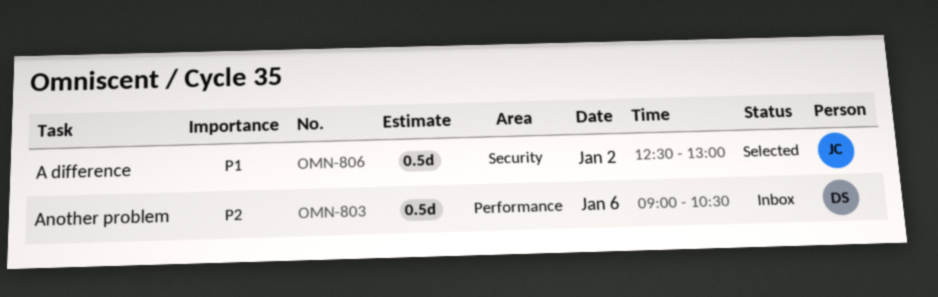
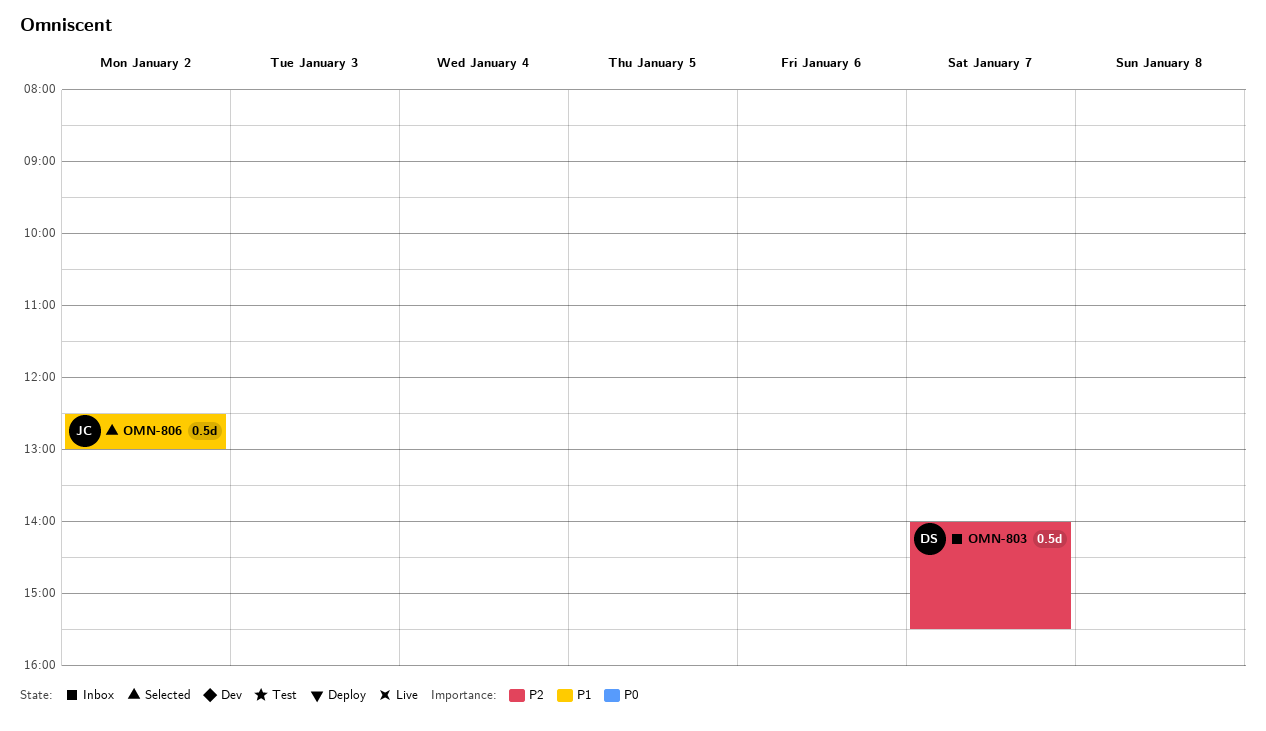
OMN-803, day: Jan 6 -> Jan 7
OMN-803, begins: 09:00 -> 14:00
OMN-803, ends: 10:30 -> 15:30

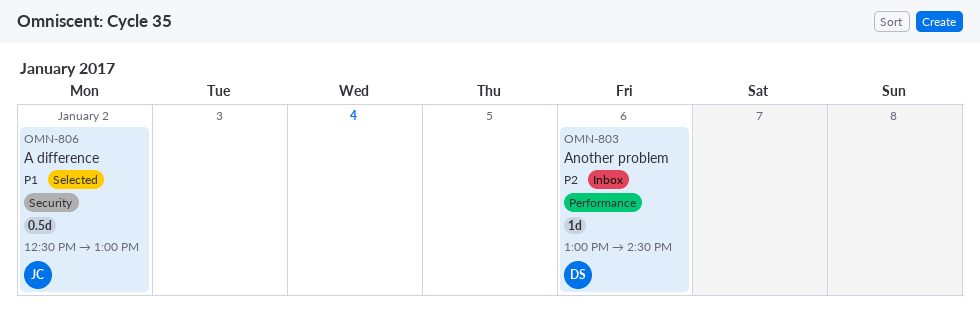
OMN-803, estimate: 0.5d -> 1d
OMN-803, day: Jan 7 -> Jan 6
OMN-803, begins: 14:00 -> 13:00
OMN-803, ends: 15:30 -> 14:30

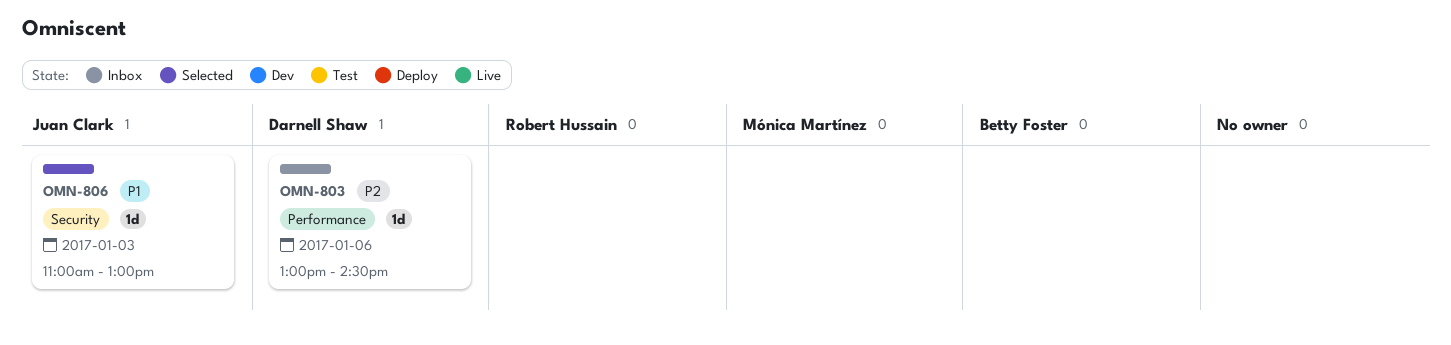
OMN-806, estimate: 0.5d -> 1d
OMN-806, day: Jan 2 -> Jan 3
OMN-806, begins: 12:30 -> 11:00

